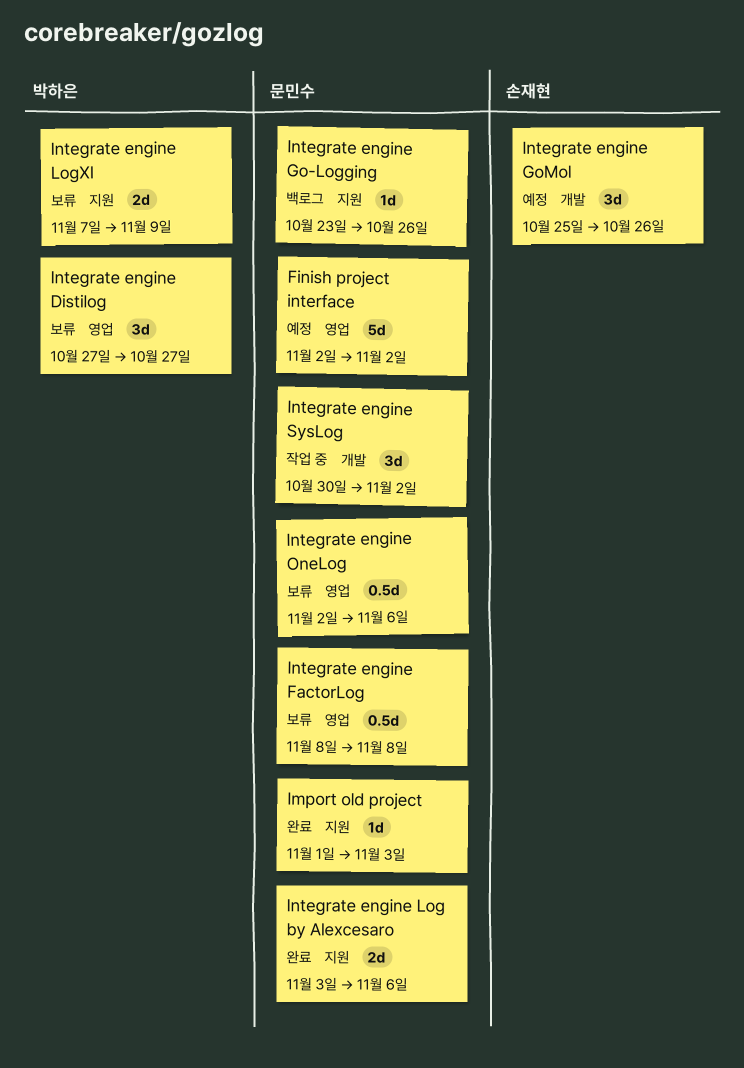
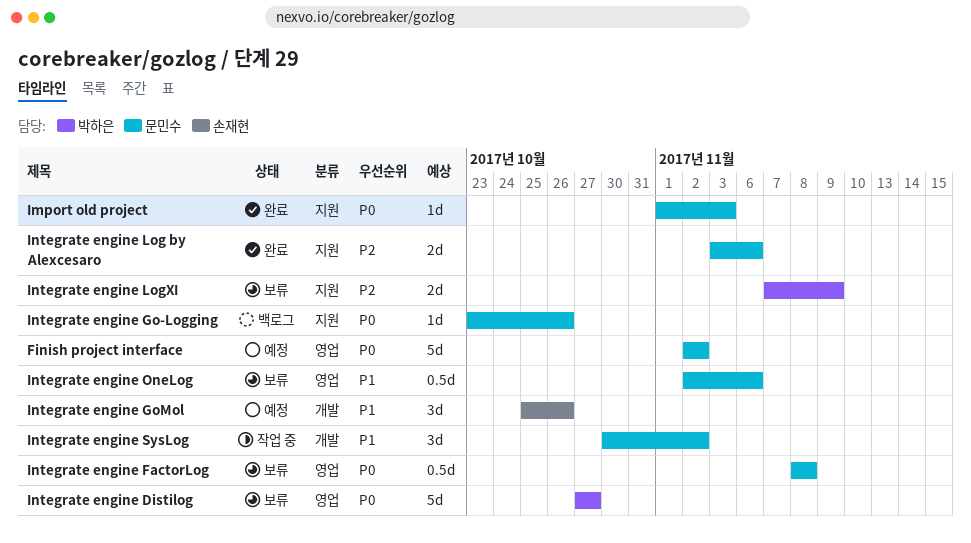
Integrate engine Distilog, estimate: 3d -> 5d

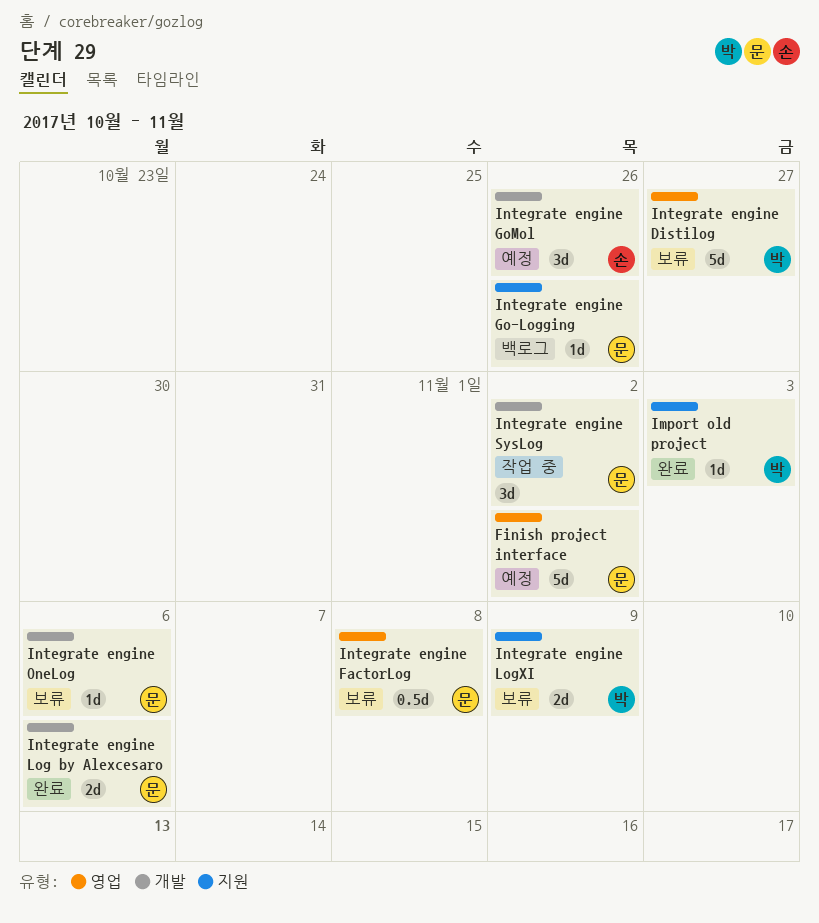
Import old project, owner: 문민수 -> 박하은
Integrate engine Log by Alexcesaro, label: 지원 -> 개발
Integrate engine OneLog, label: 영업 -> 개발
Integrate engine OneLog, estimate: 0.5d -> 1d

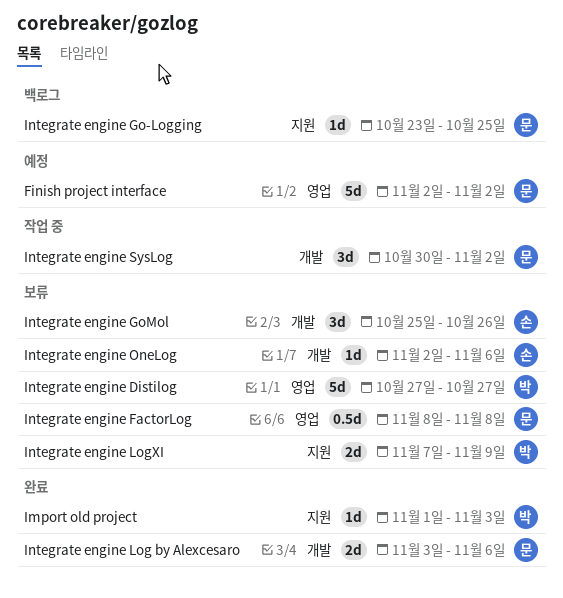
Integrate engine Go-Logging, due: Oct 26 -> Oct 25
Integrate engine GoMol, status: 예정 -> 보류
Integrate engine OneLog, owner: 문 -> 손

